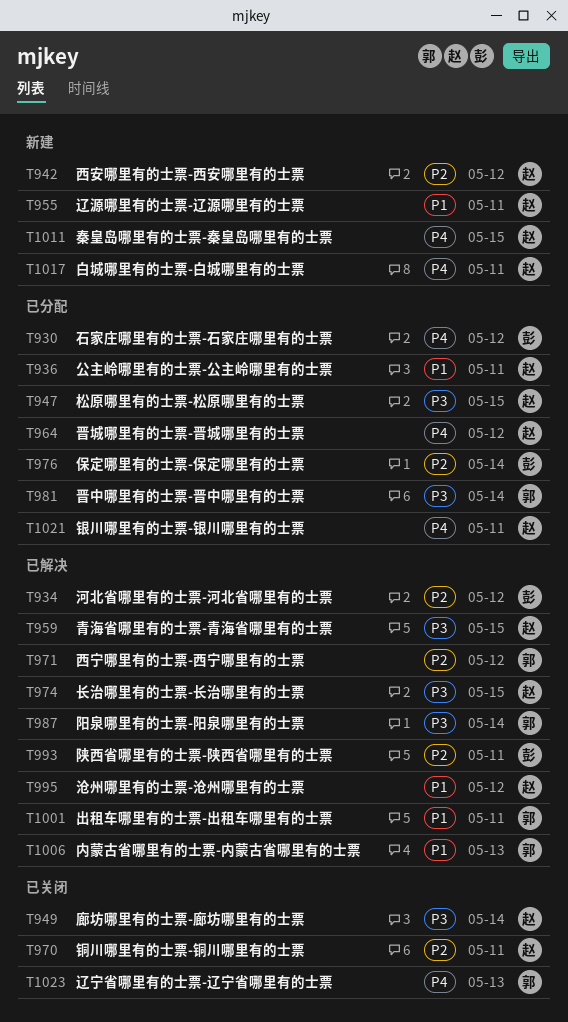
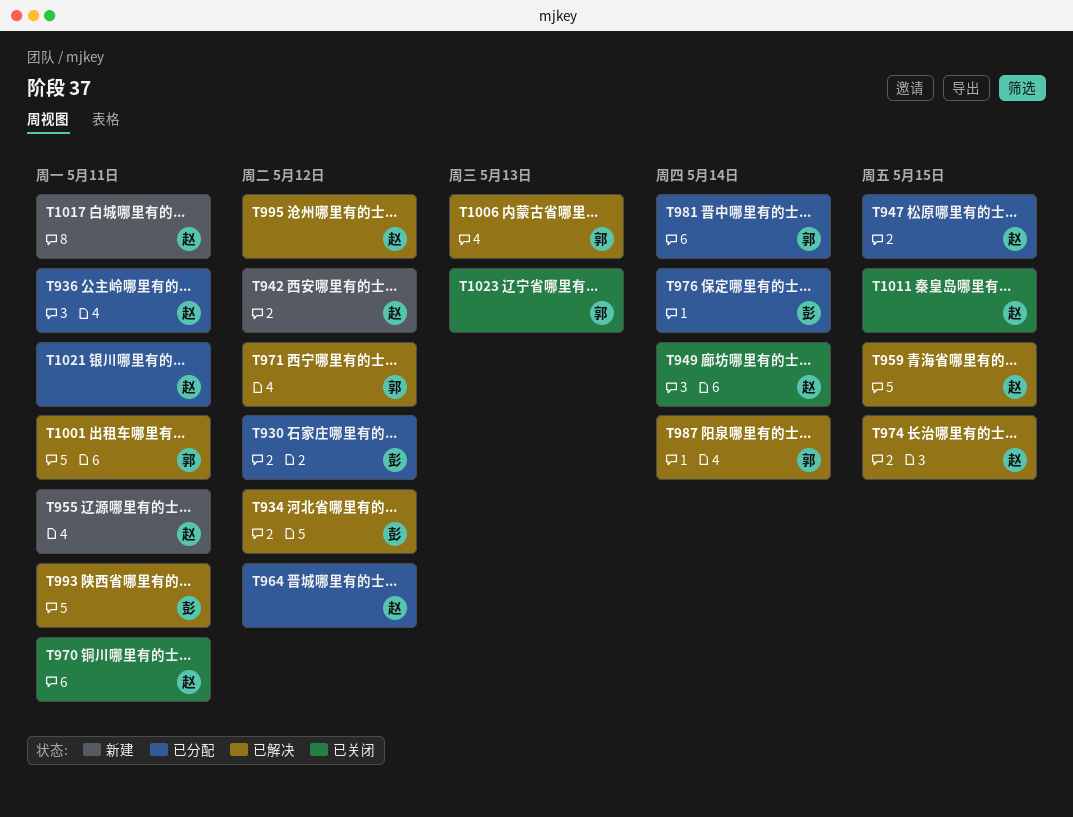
T1011, status: 新建 -> 已关闭

